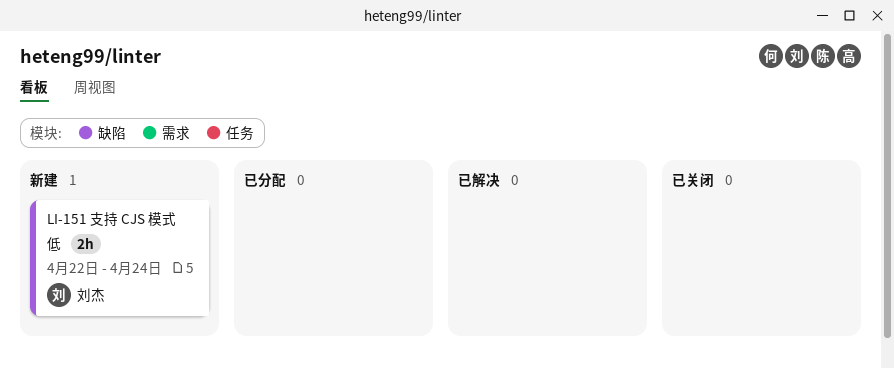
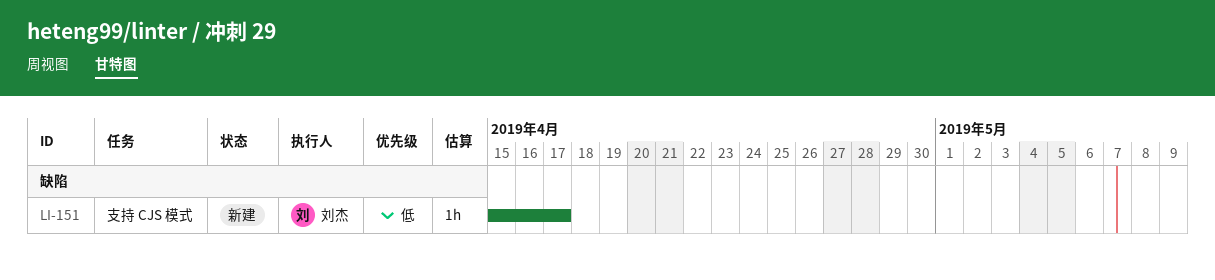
LI-151, estimate: 2h -> 1h
LI-151, start: Apr 22 -> Apr 15
LI-151, due: Apr 24 -> Apr 17

